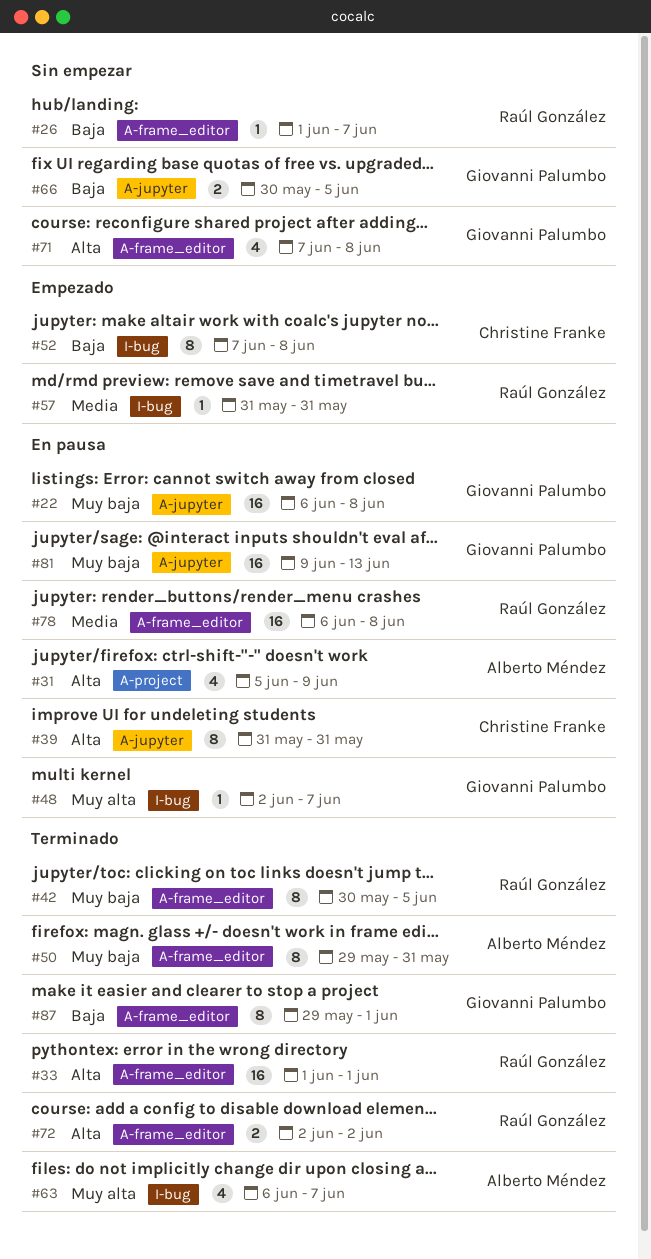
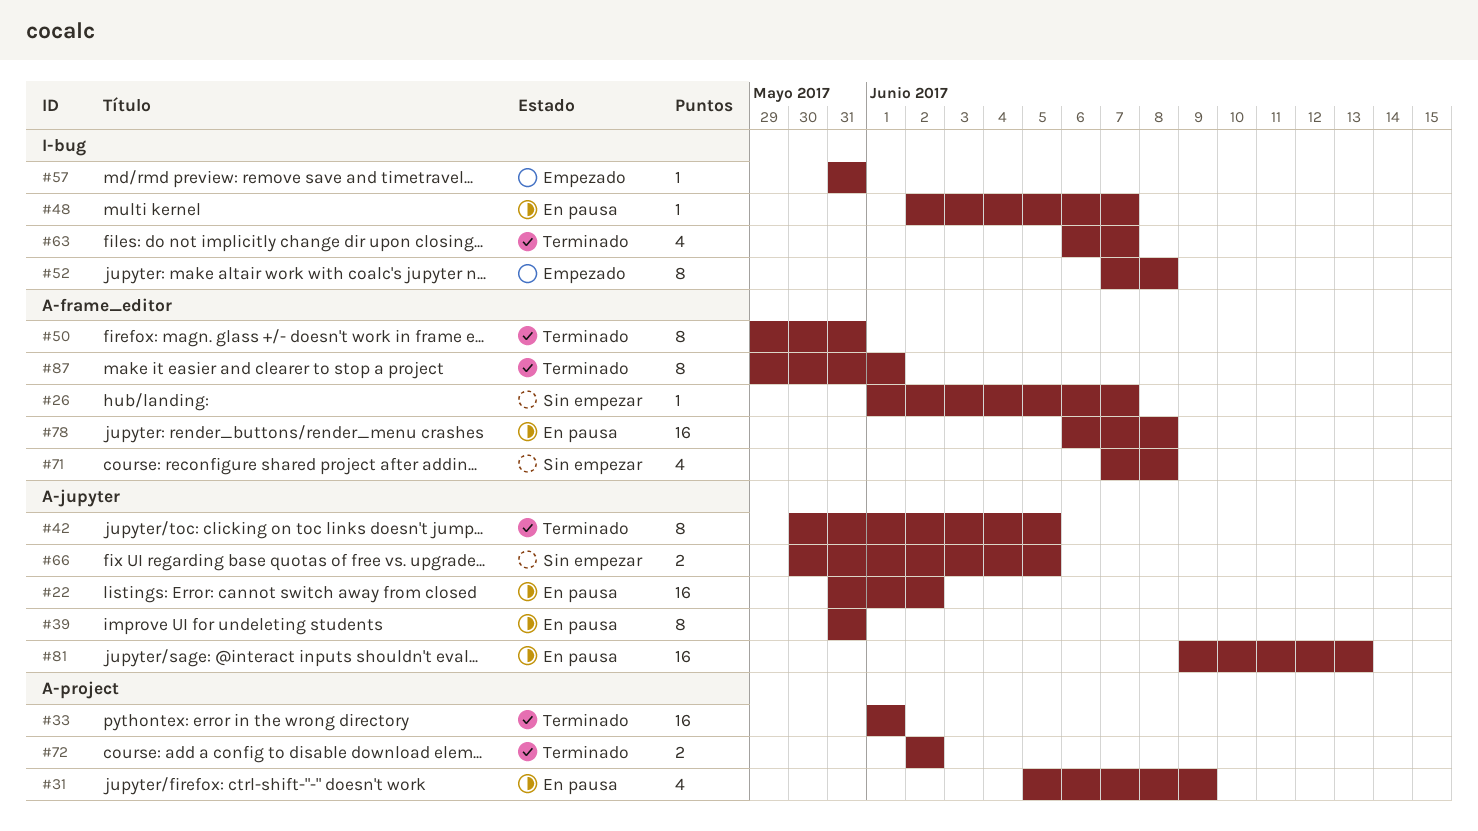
#22, start: Jun 6 -> May 31
#22, due: Jun 8 -> Jun 2
#33, label: A-frame_editor -> A-project
#42, label: A-frame_editor -> A-jupyter
#72, label: A-frame_editor -> A-project

